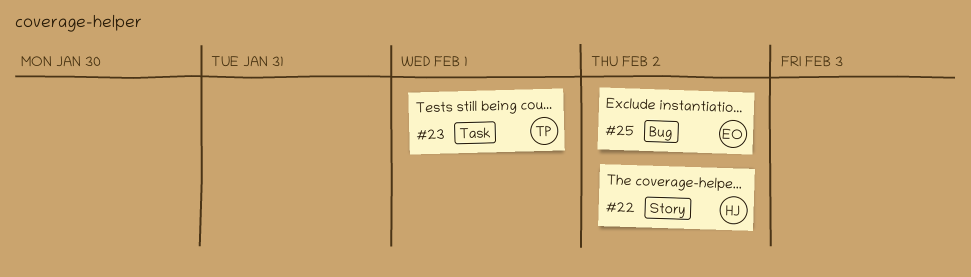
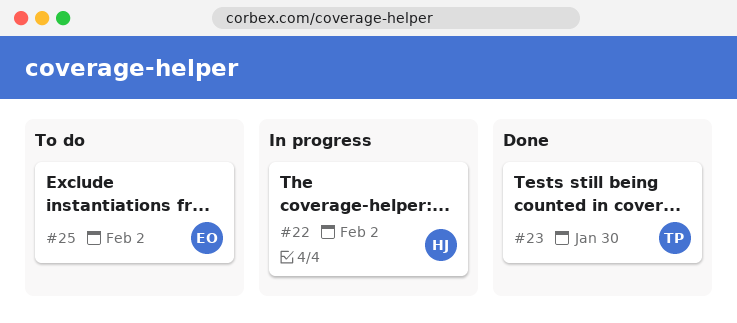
#23, due: Feb 1 -> Jan 30

